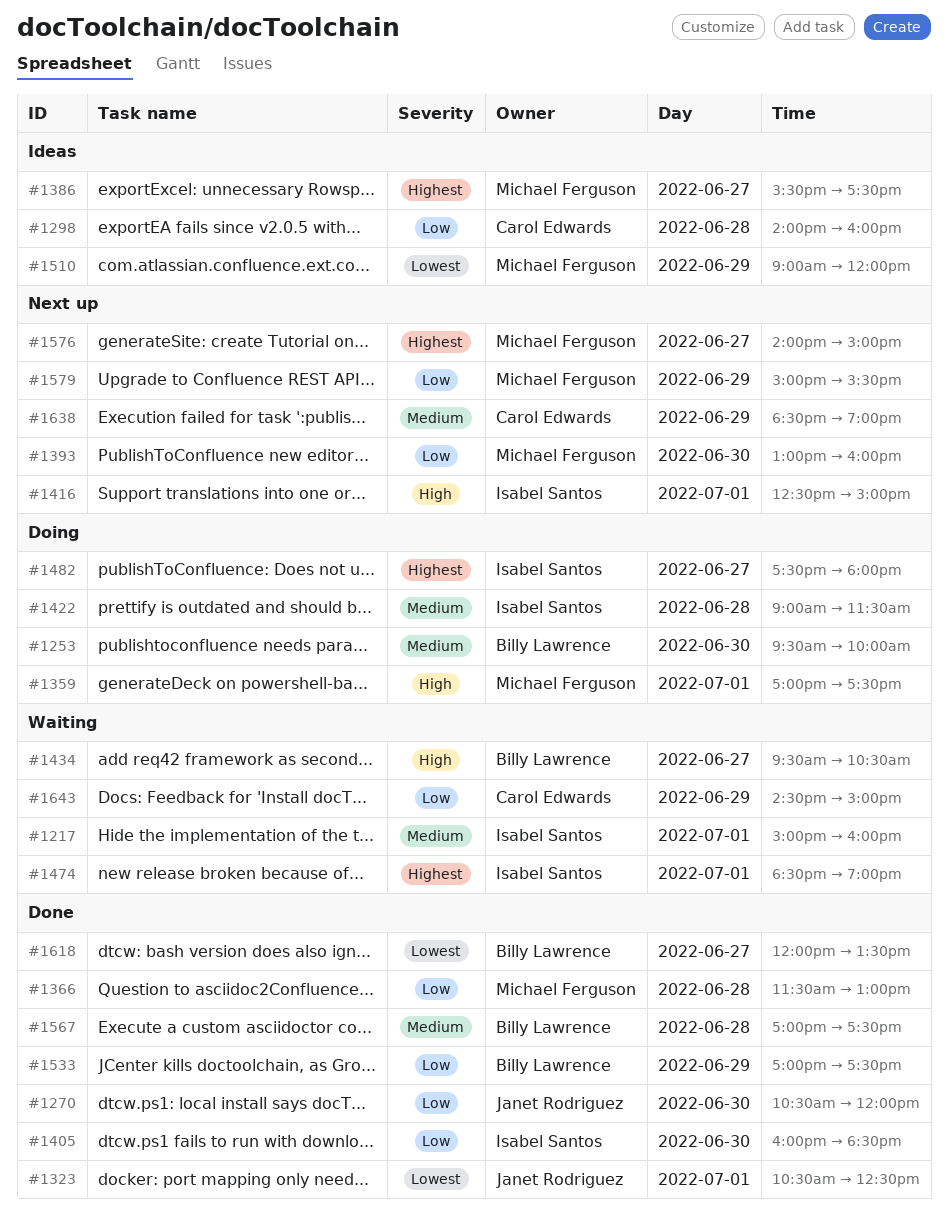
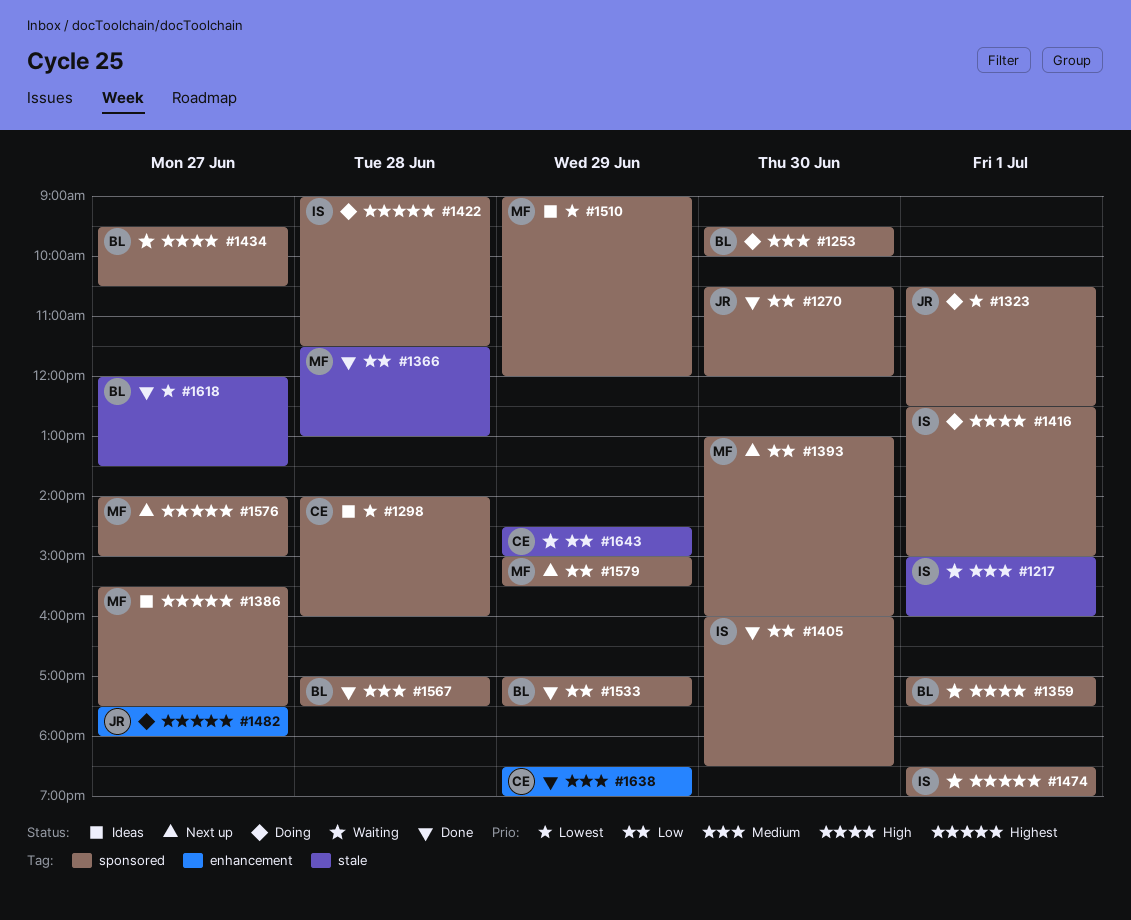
#1298, priority: Low -> Lowest
#1323, status: Done -> Doing
#1359, status: Doing -> Waiting
#1359, owner: Michael Ferguson -> Billy Lawrence
#1416, status: Next up -> Doing
#1422, priority: Medium -> Highest
#1482, owner: Isabel Santos -> Janet Rodriguez
#1638, status: Next up -> Done

